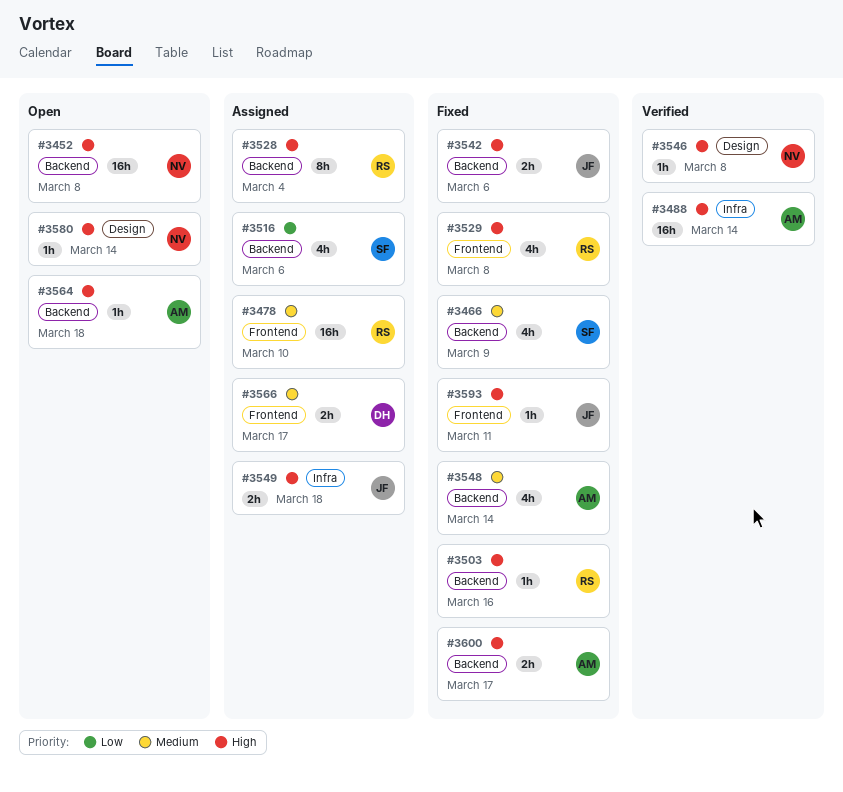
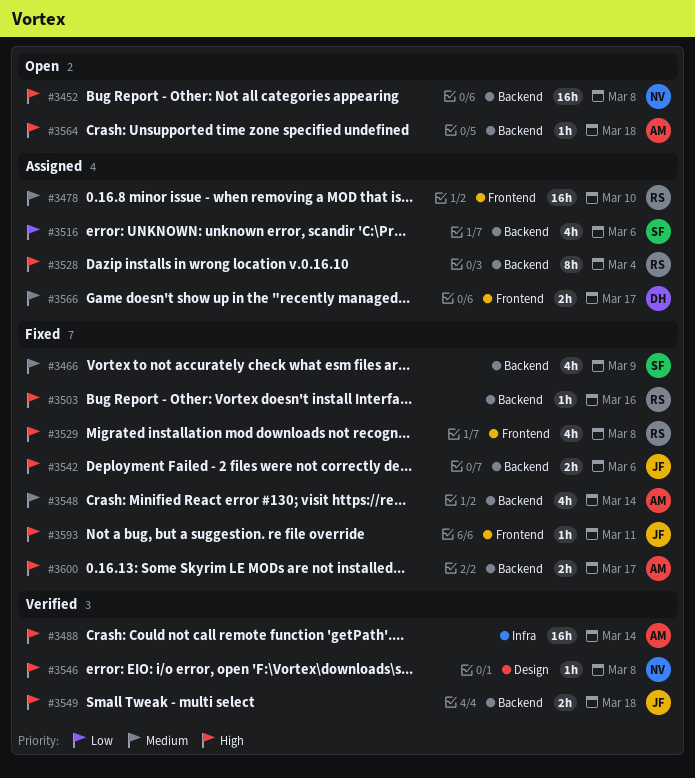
#3549, status: Assigned -> Verified
#3549, label: Infra -> Backend
#3580: present -> none

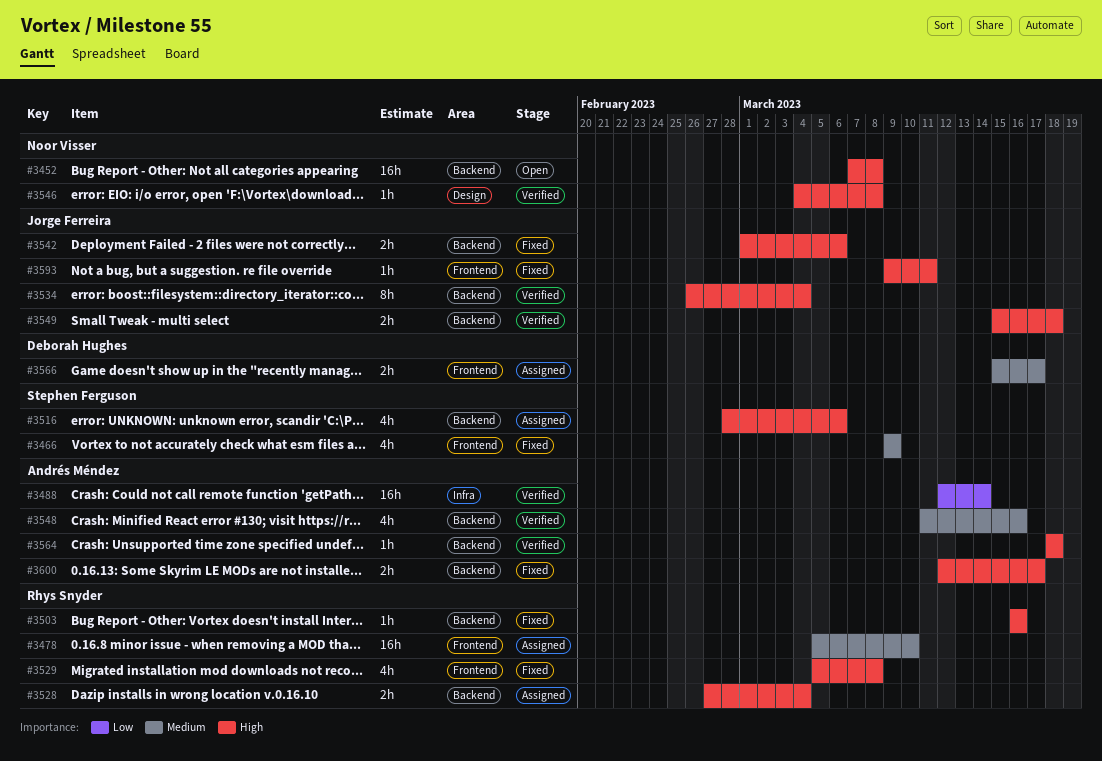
#3466, label: Backend -> Frontend
#3488, priority: High -> Low
#3516, priority: Low -> High
#3528, estimate: 8h -> 2h
#3534: none -> present
#3548, status: Fixed -> Verified
#3548, due: Mar 14 -> Mar 16
#3564, status: Open -> Verified

